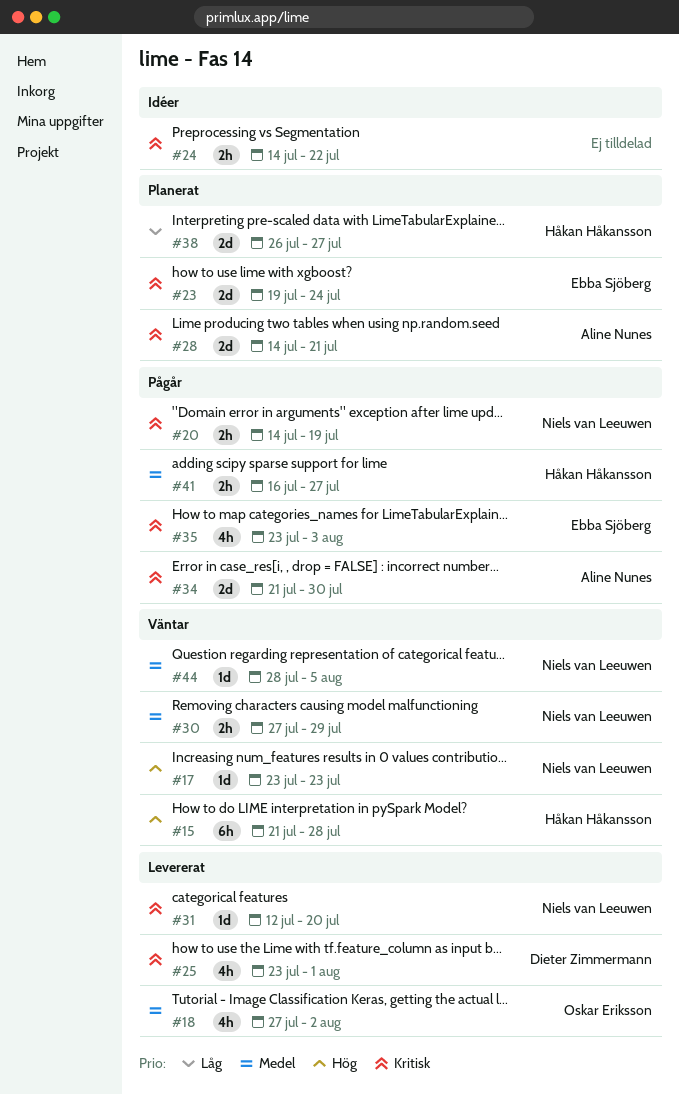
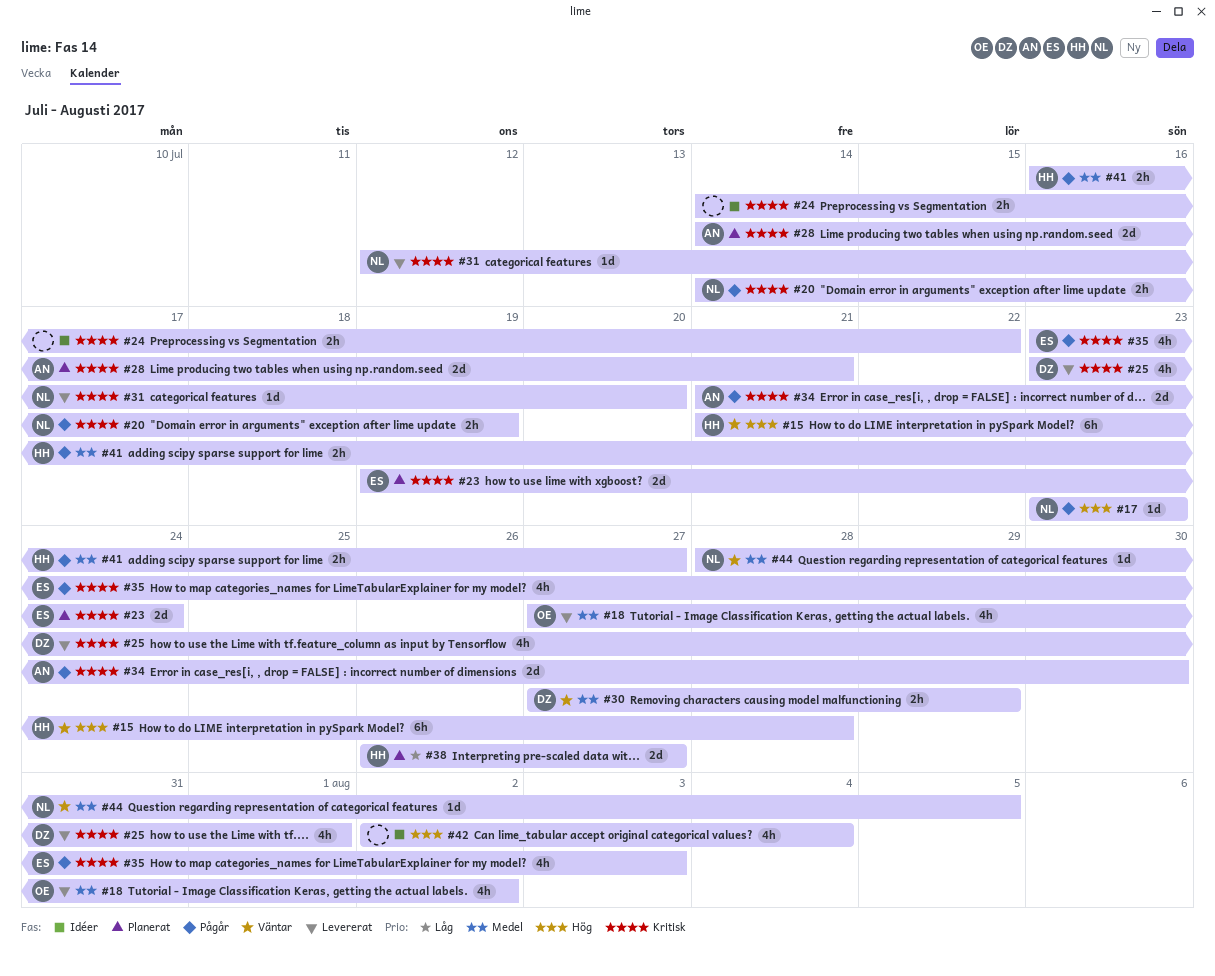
#17, status: Väntar -> Pågår
#30, owner: Niels van Leeuwen -> Dieter Zimmermann
#42: none -> present

